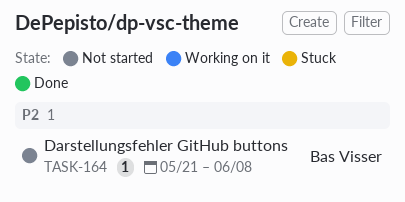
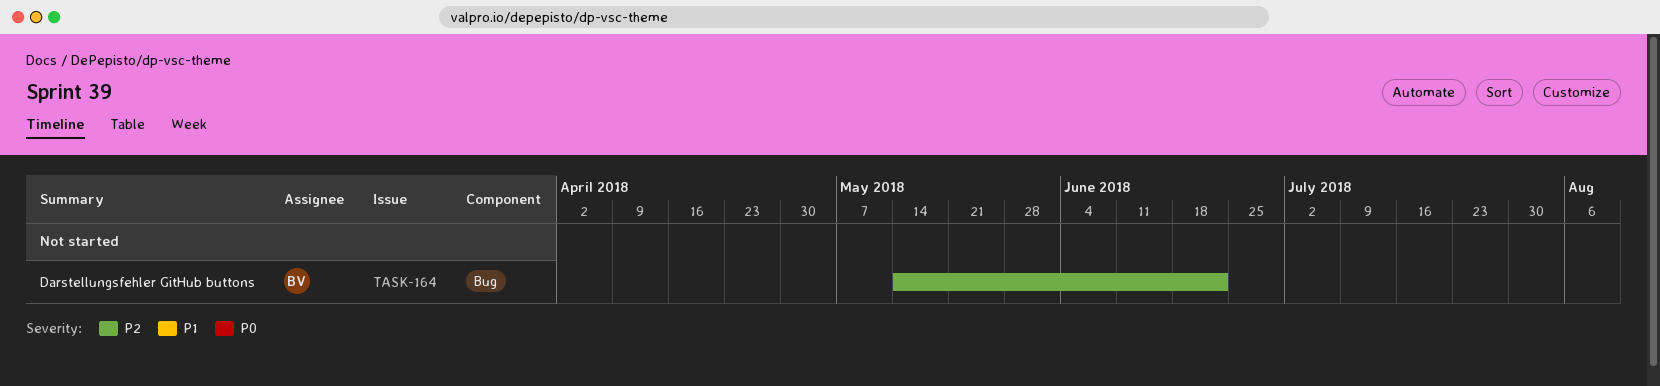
TASK-164, start: May 21 -> May 14
TASK-164, due: Jun 8 -> Jun 22

